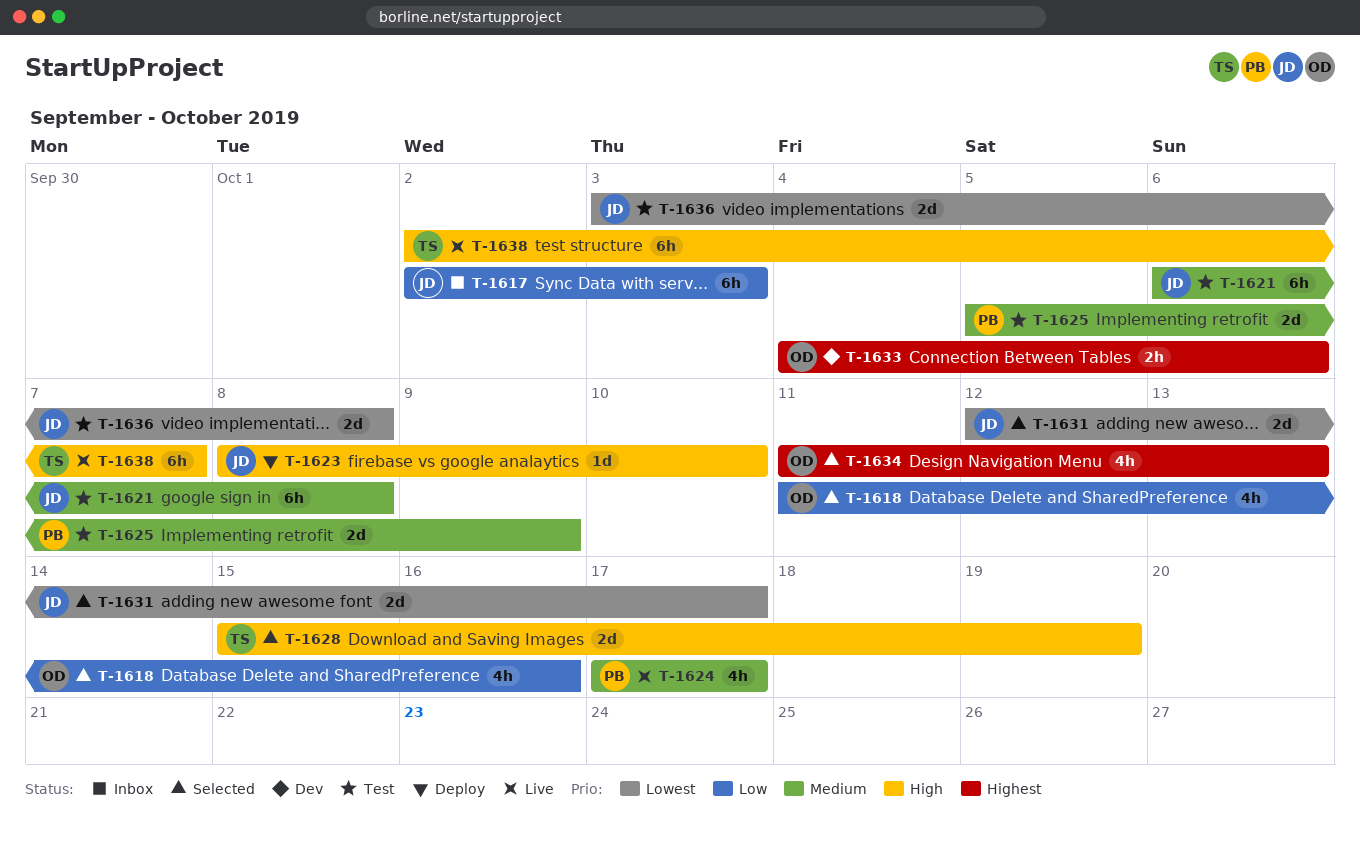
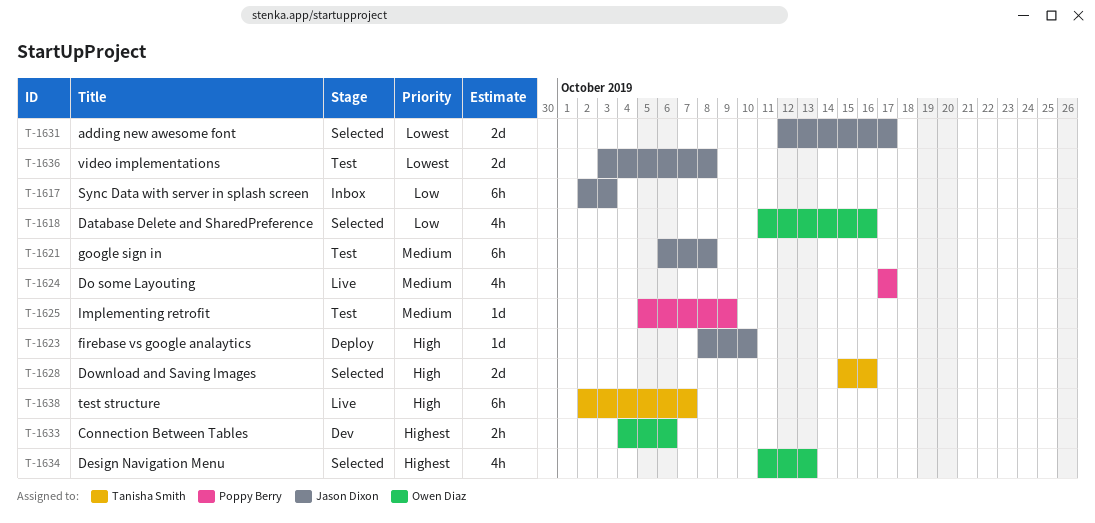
T-1625, estimate: 2d -> 1d
T-1628, due: Oct 19 -> Oct 16

